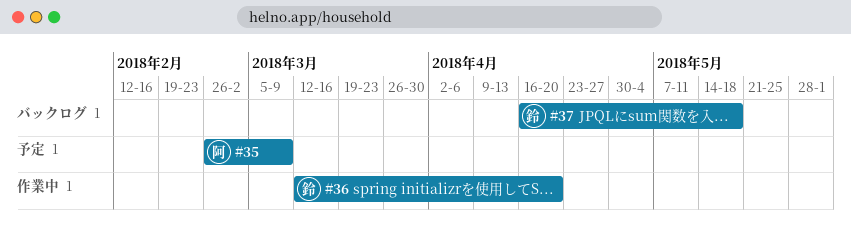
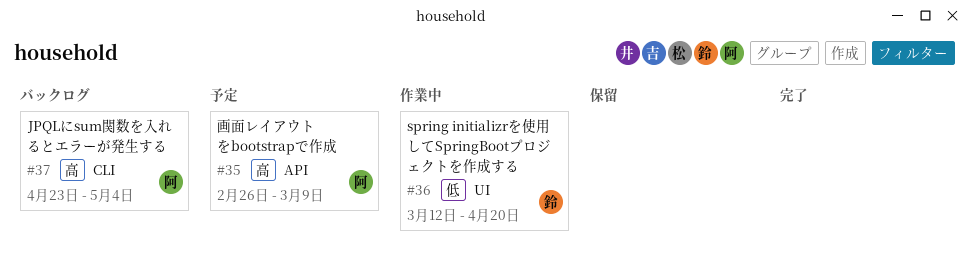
#37, owner: 鈴 -> 阿
#37, start: Apr 16 -> Apr 23
#37, due: May 18 -> May 4

